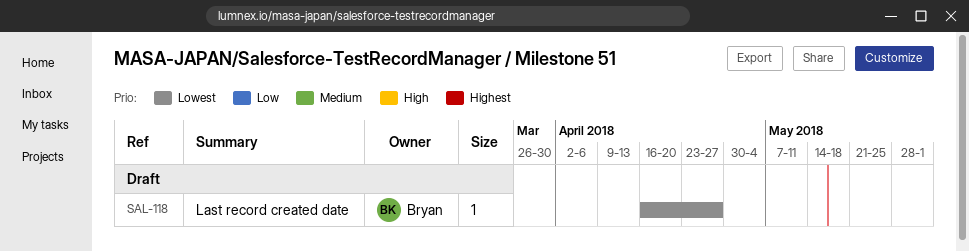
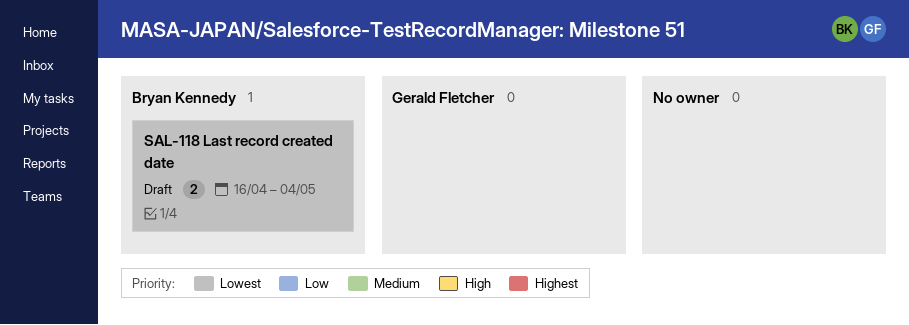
SAL-118, estimate: 1 -> 2
SAL-118, due: Apr 27 -> May 4

